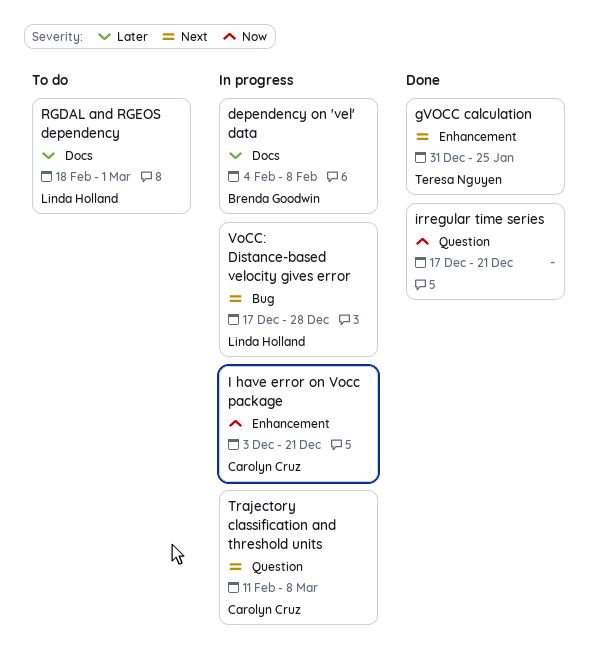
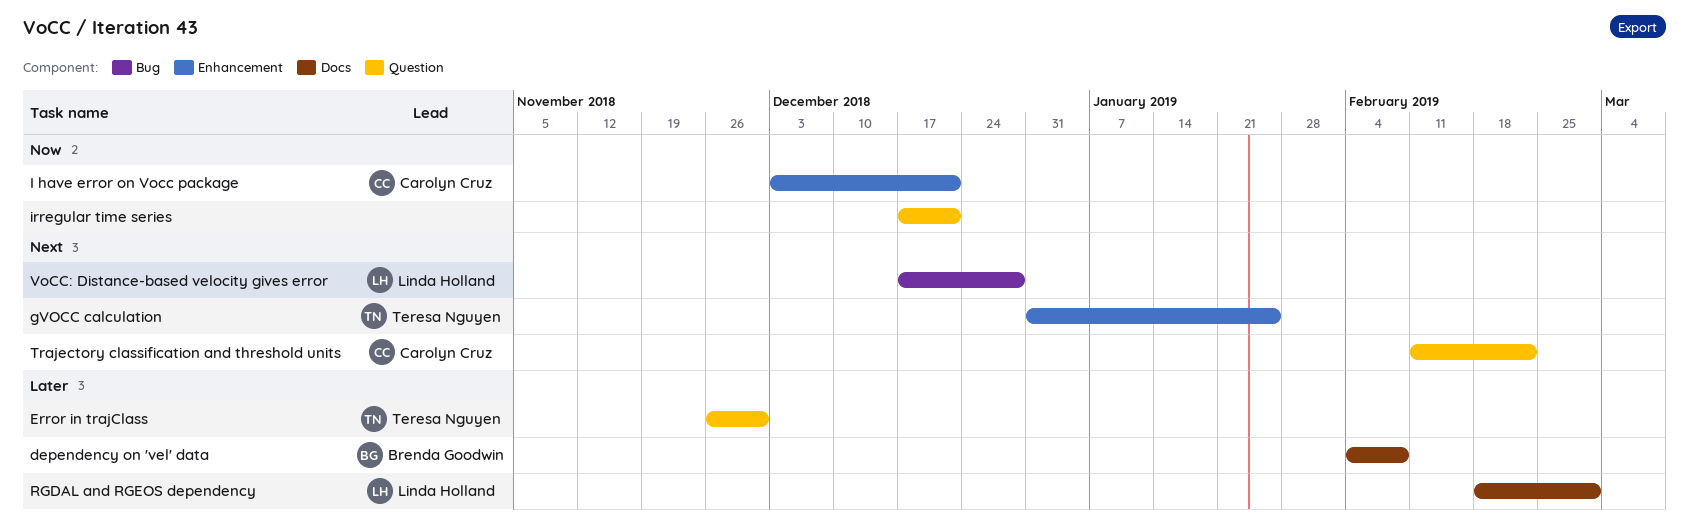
Error in trajClass: none -> present
Trajectory classification and threshold units, due: Mar 8 -> Feb 22

